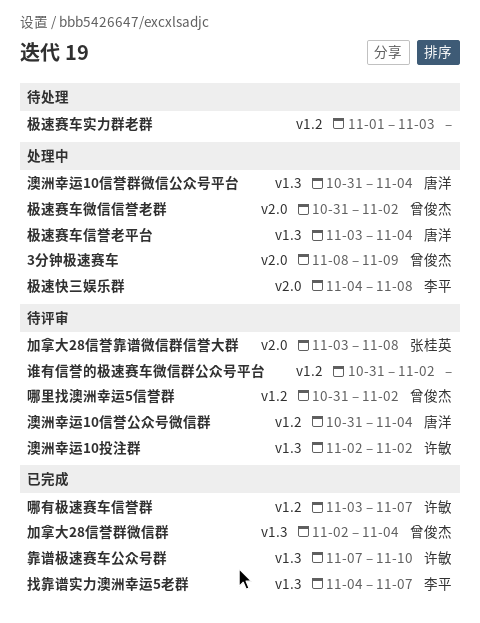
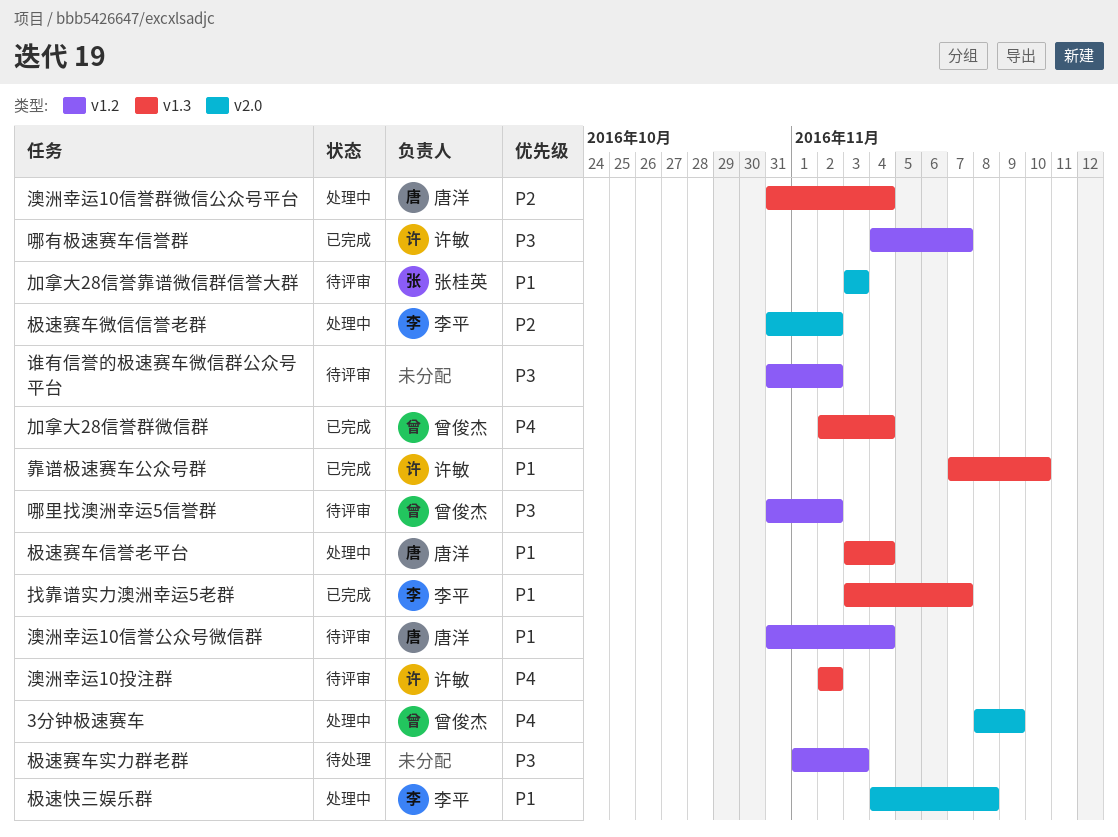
加拿大28信誉靠谱微信群信誉大群, due: Nov 8 -> Nov 3
哪有极速赛车信誉群, start: Nov 3 -> Nov 4
找靠谱实力澳洲幸运5老群, start: Nov 4 -> Nov 3
极速赛车微信信誉老群, owner: 曾俊杰 -> 李平

